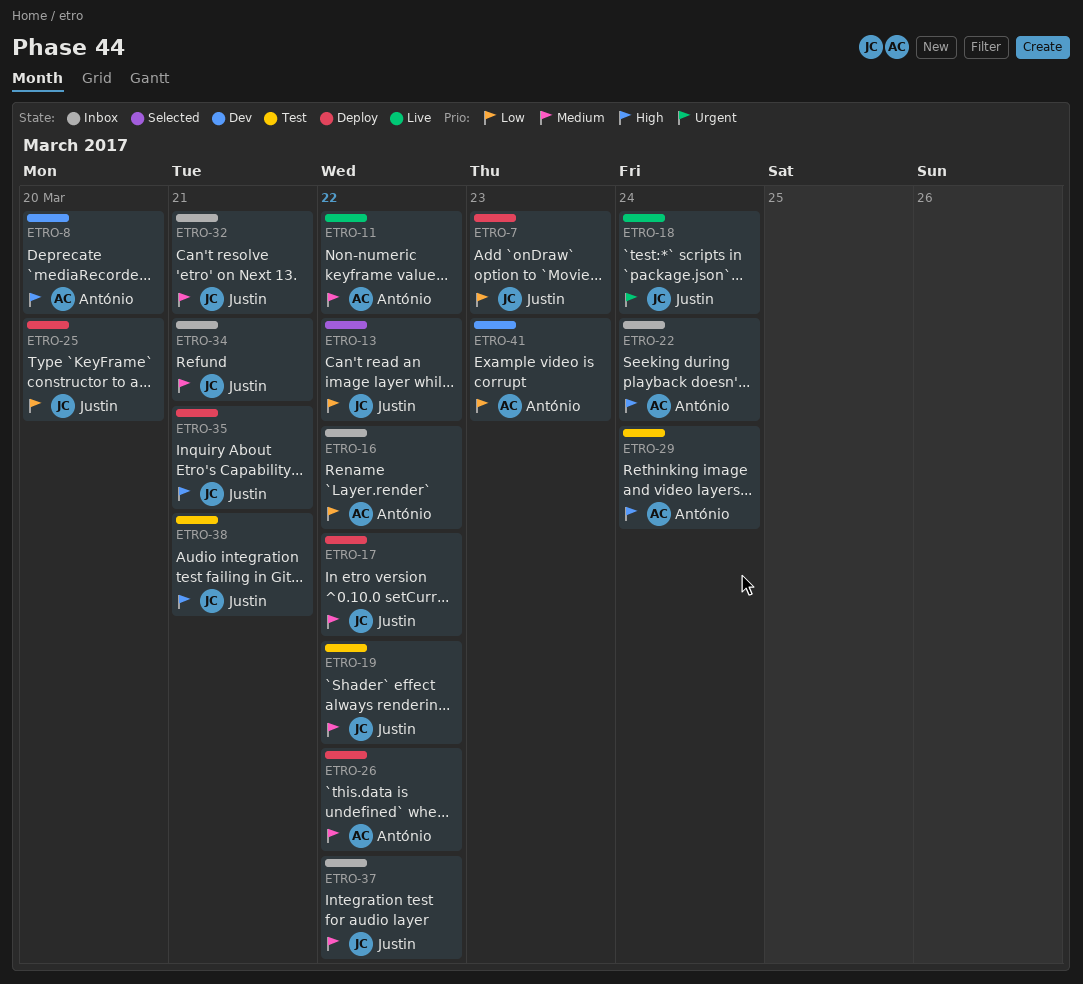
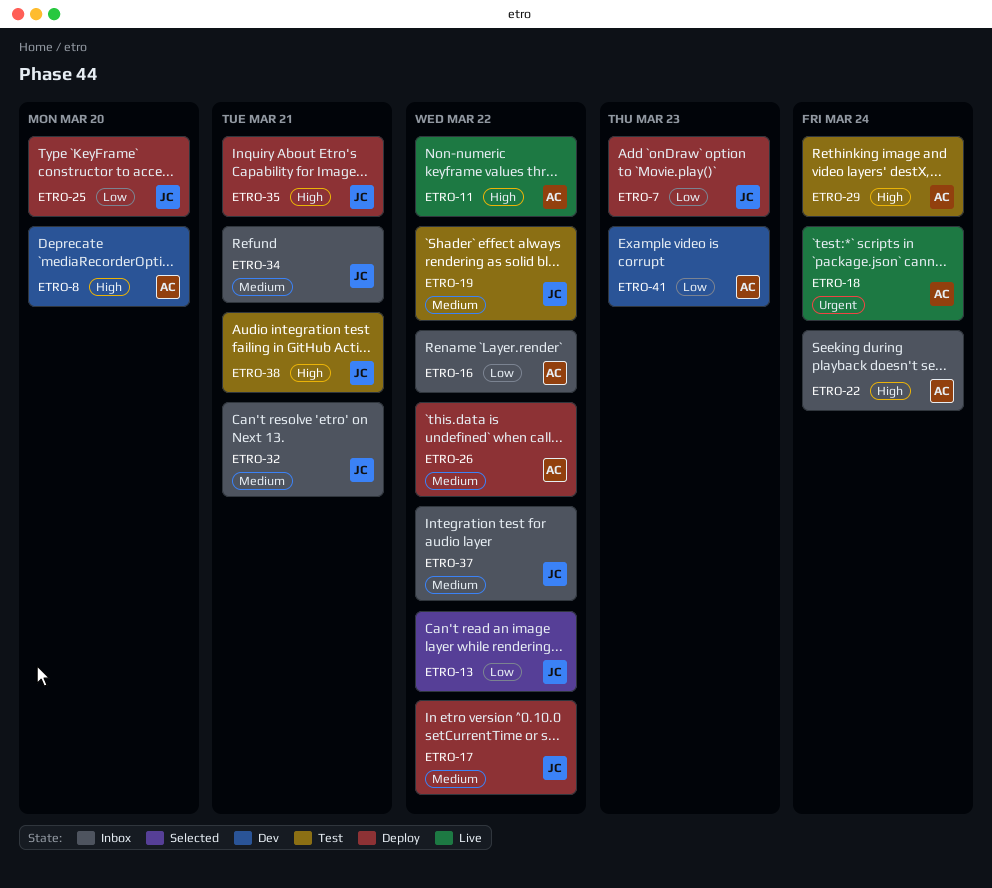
ETRO-11, priority: Medium -> High
ETRO-18, owner: Justin -> António

